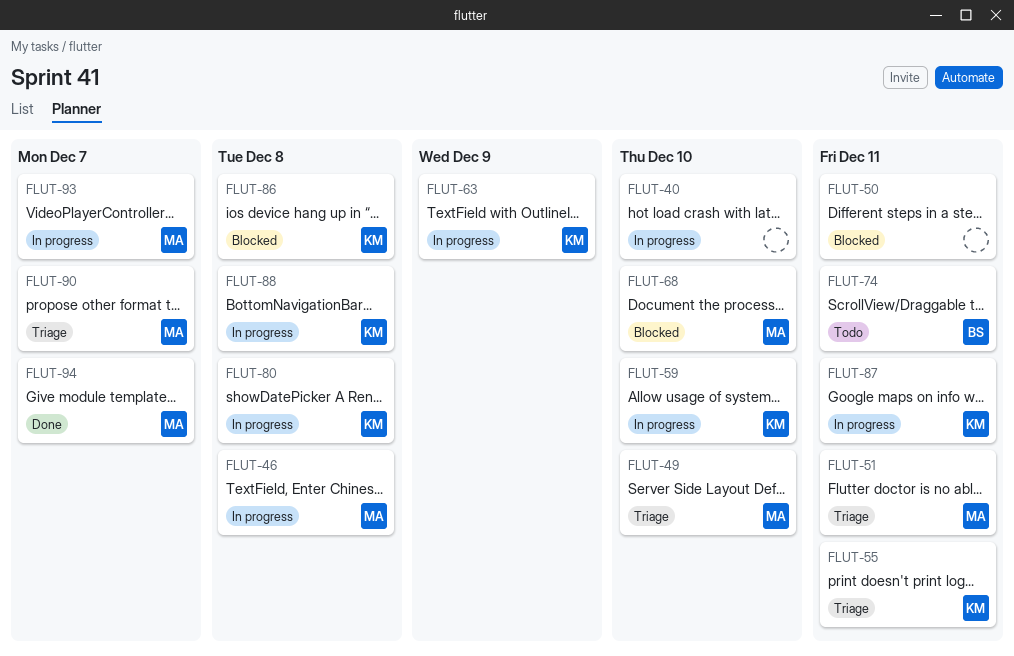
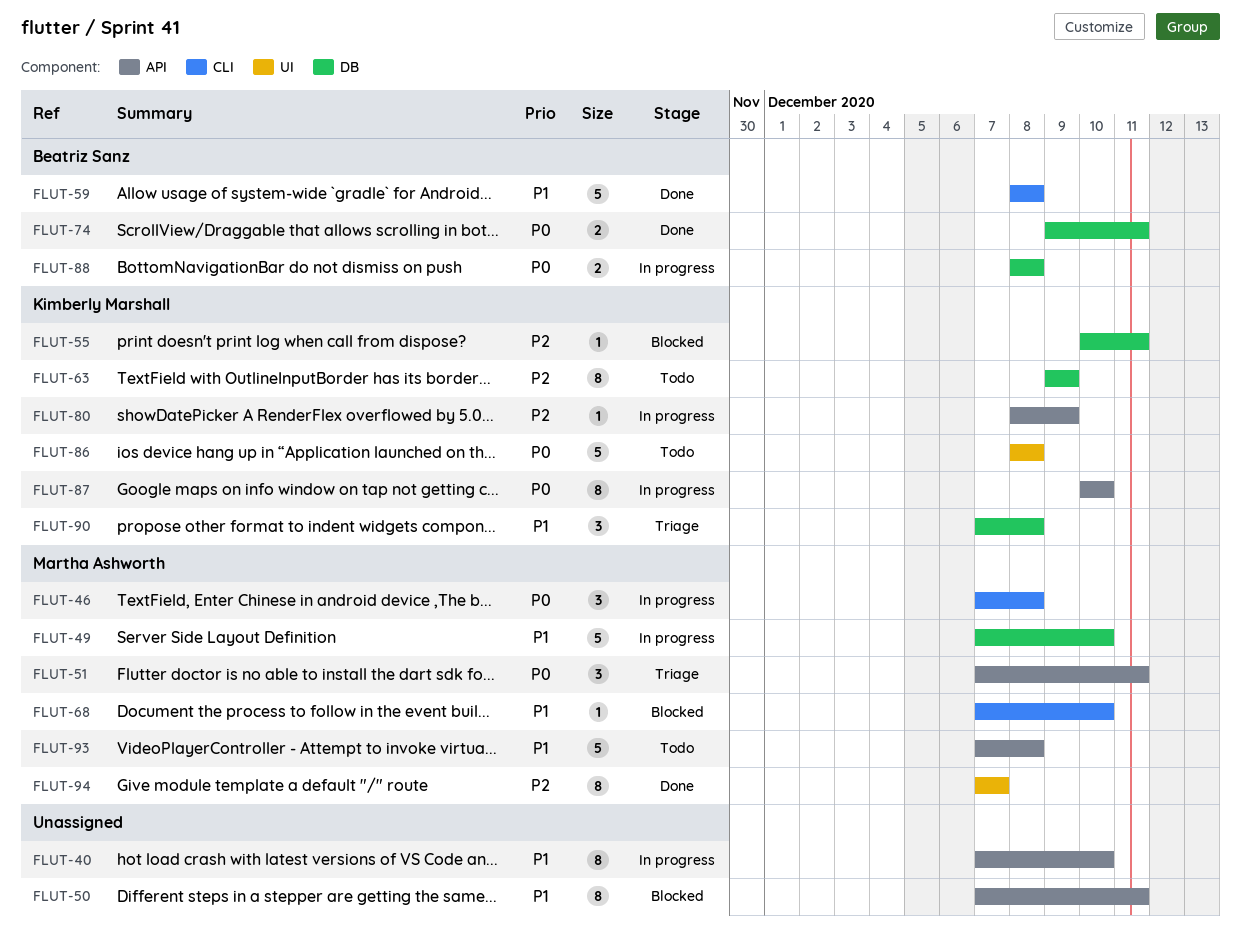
FLUT-49, status: Triage -> In progress
FLUT-55, status: Triage -> Blocked
FLUT-59, status: In progress -> Done
FLUT-59, owner: Kimberly Marshall -> Beatriz Sanz
FLUT-59, due: Dec 10 -> Dec 8
FLUT-63, status: In progress -> Todo
FLUT-74, status: Todo -> Done
FLUT-80, due: Dec 8 -> Dec 9
FLUT-86, status: Blocked -> Todo
FLUT-87, due: Dec 11 -> Dec 10
FLUT-88, owner: Kimberly Marshall -> Beatriz Sanz
FLUT-90, owner: Martha Ashworth -> Kimberly Marshall
FLUT-90, due: Dec 7 -> Dec 8
FLUT-93, status: In progress -> Todo
FLUT-93, due: Dec 7 -> Dec 8

